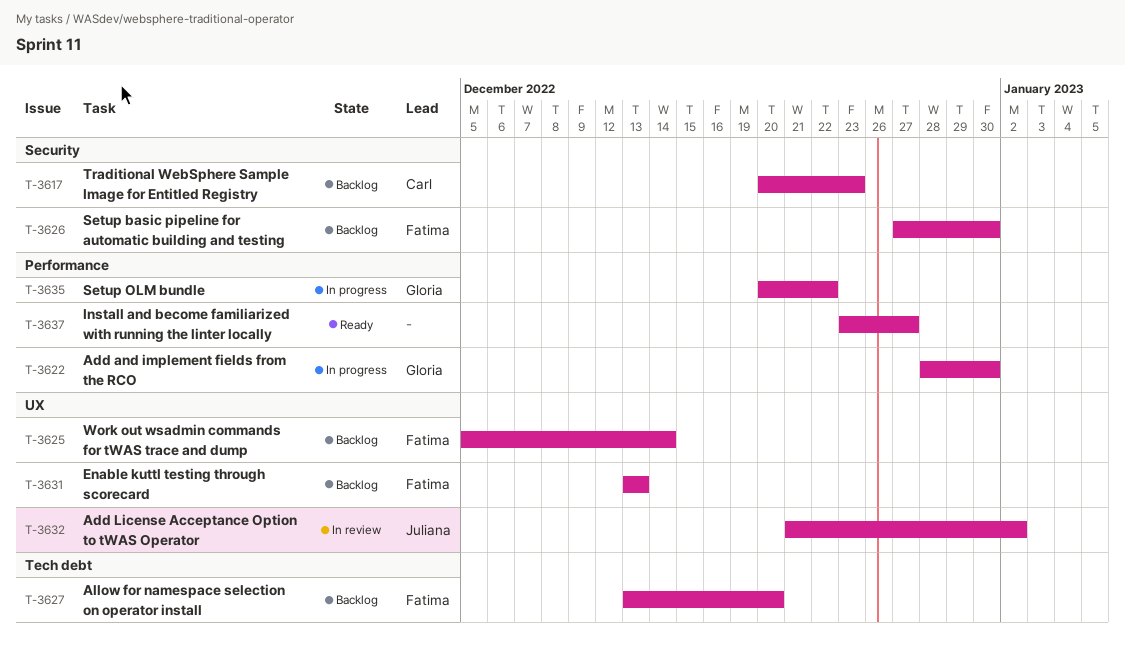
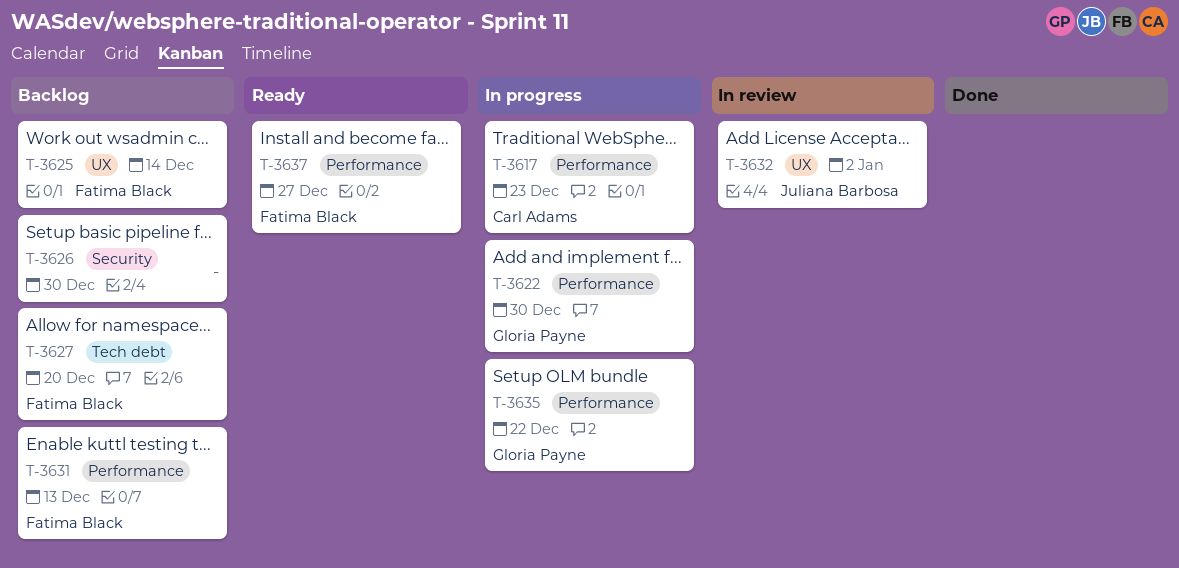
T-3617, status: Backlog -> In progress
T-3617, label: Security -> Performance
T-3626, owner: Fatima Black -> none
T-3631, label: UX -> Performance
T-3637, owner: none -> Fatima Black

